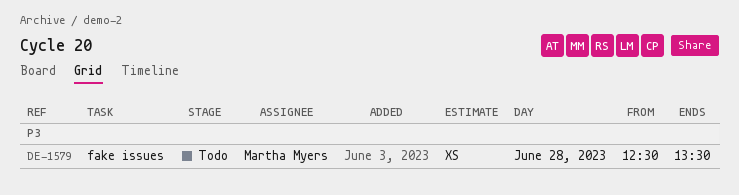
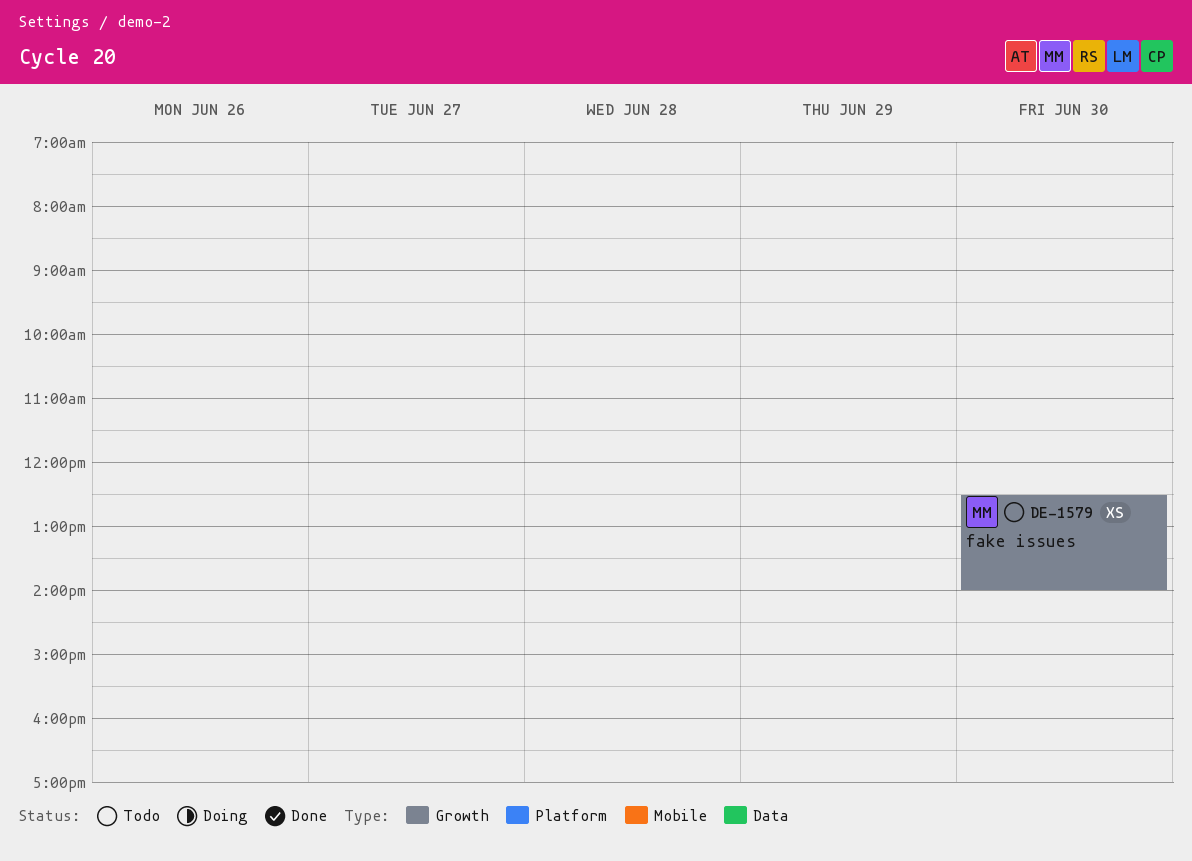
DE-1579, day: Jun 28 -> Jun 30
DE-1579, ends: 13:30 -> 14:00

